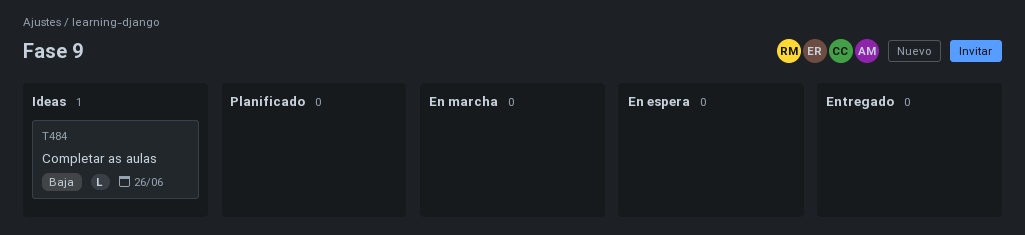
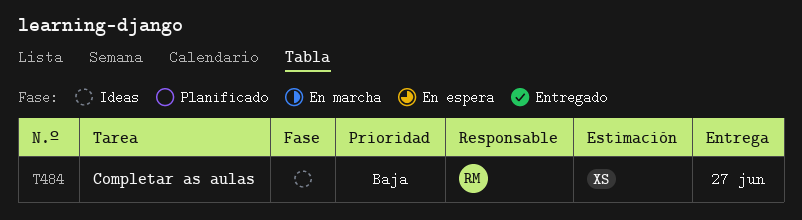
T484, estimate: L -> XS
T484, due: Jun 26 -> Jun 27

